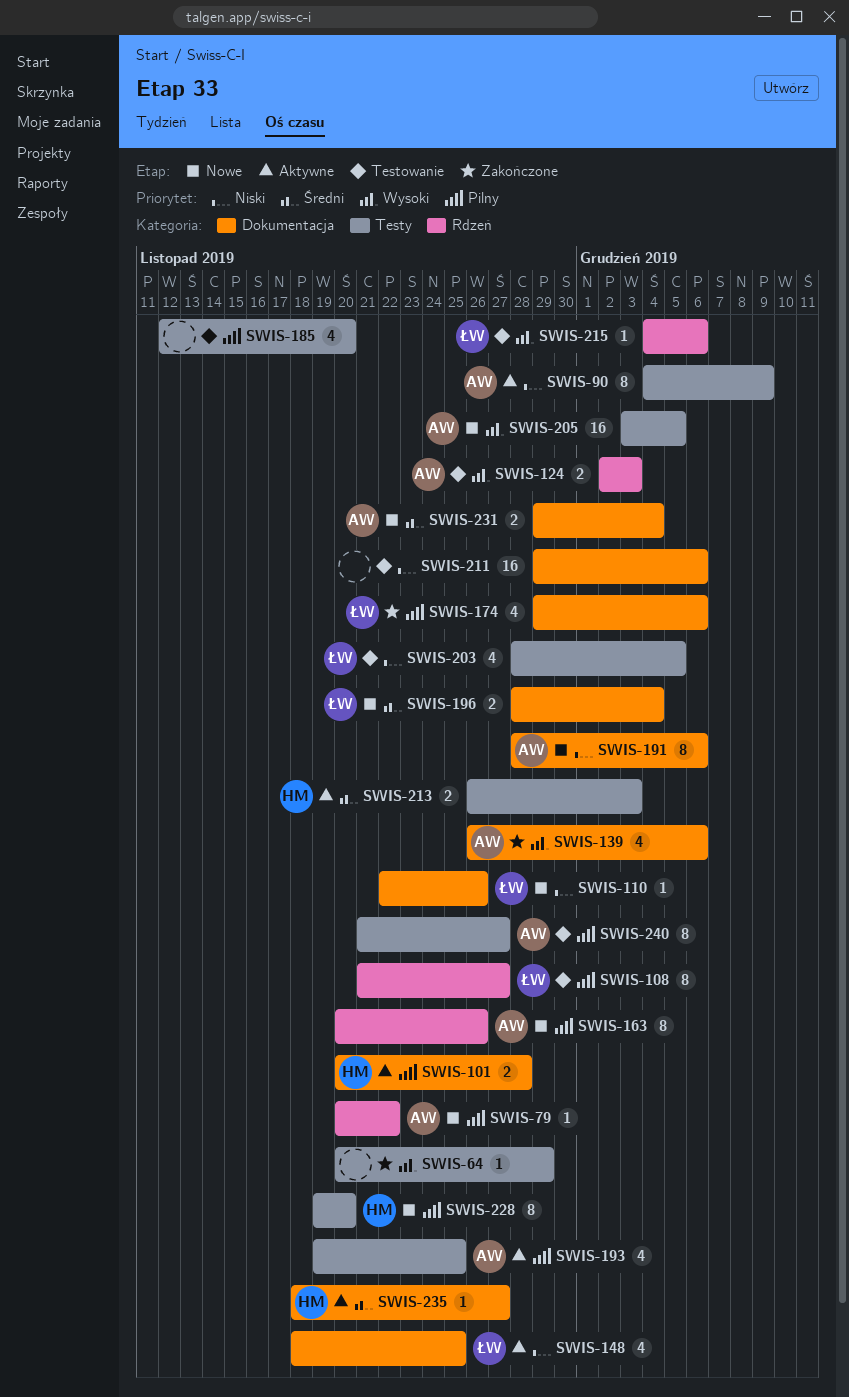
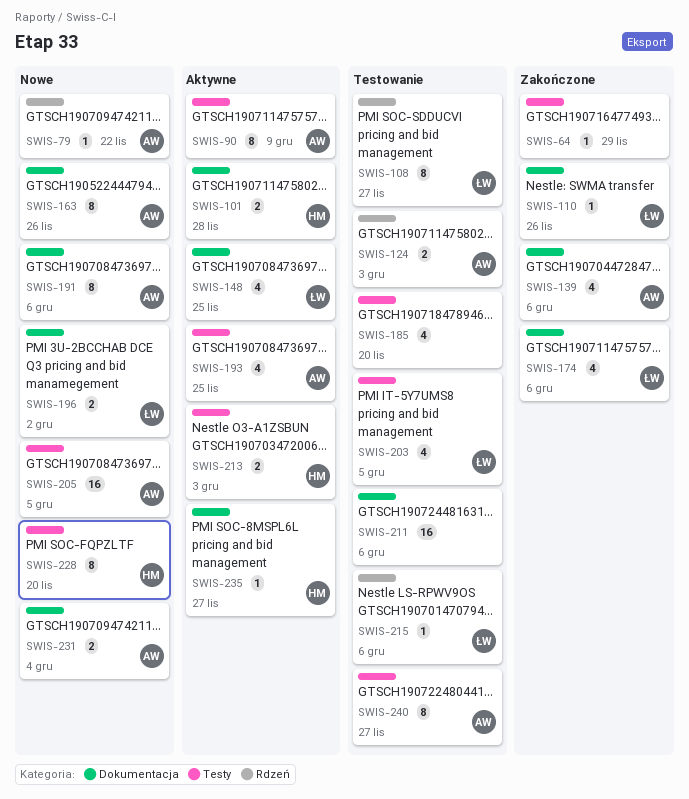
SWIS-110, status: Nowe -> Zakończone
SWIS-163, label: Rdzeń -> Dokumentacja
SWIS-196, due: Dec 4 -> Dec 2

